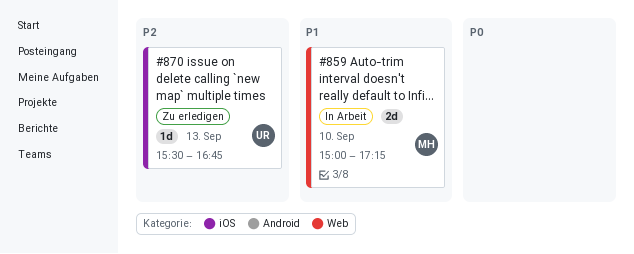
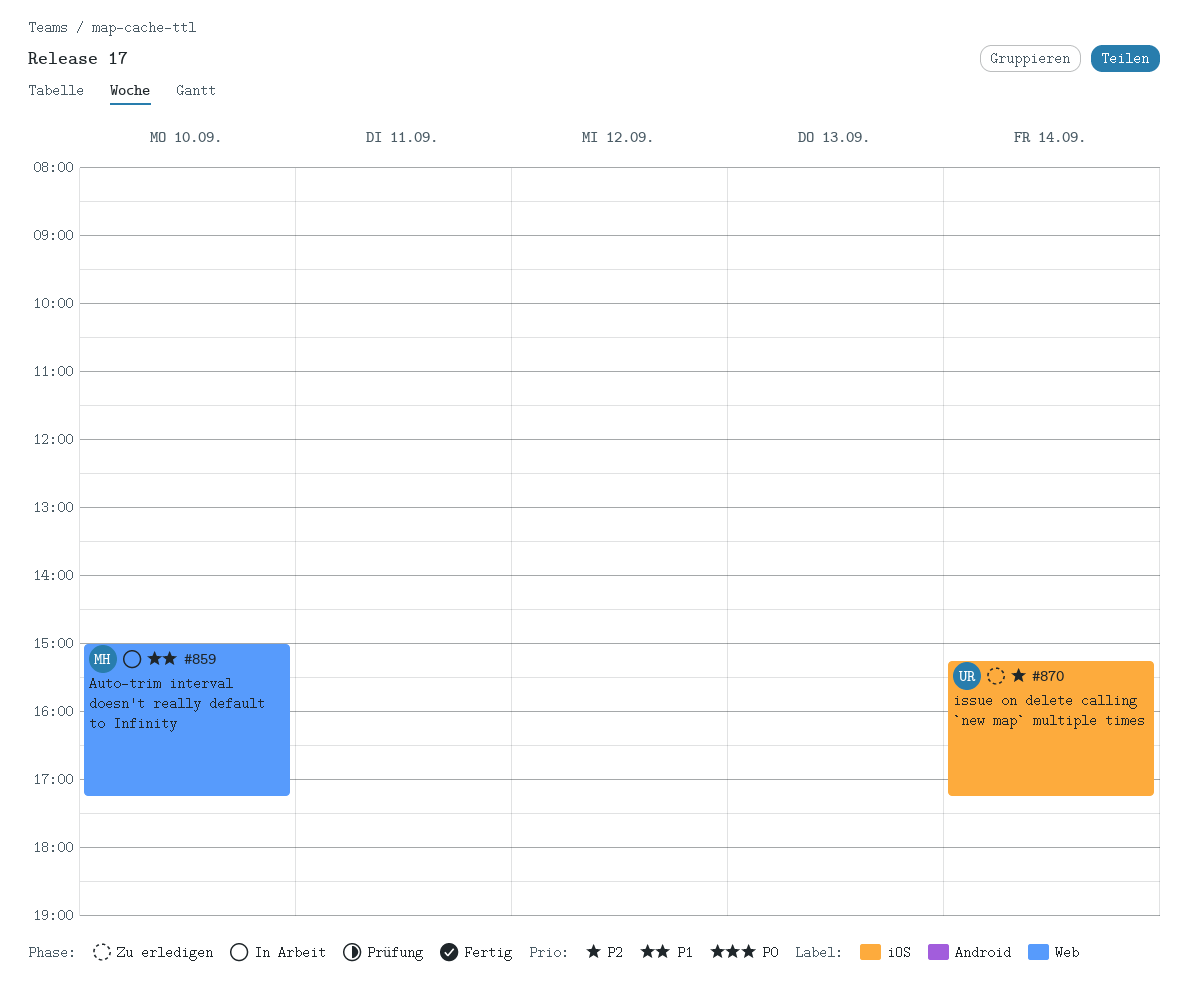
#870, day: Sep 13 -> Sep 14
#870, begins: 15:30 -> 15:15
#870, ends: 16:45 -> 17:15

